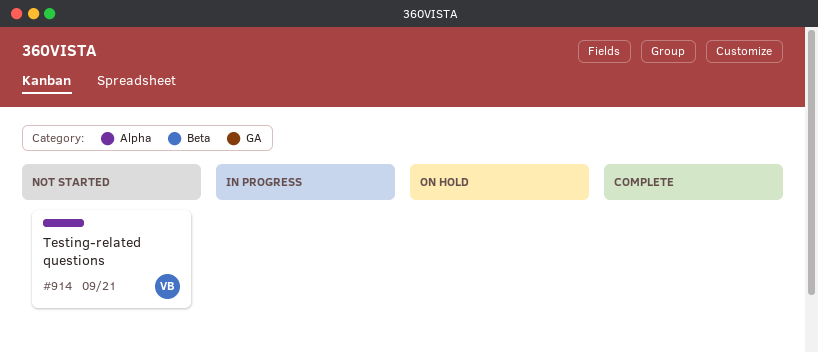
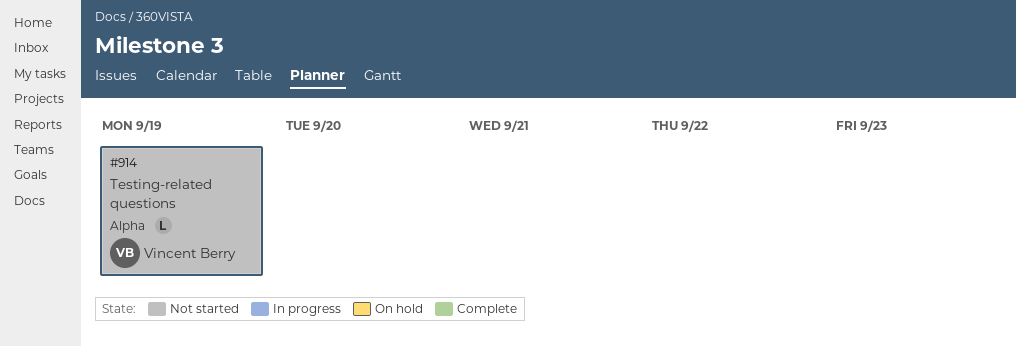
#914, due: Sep 21 -> Sep 19

